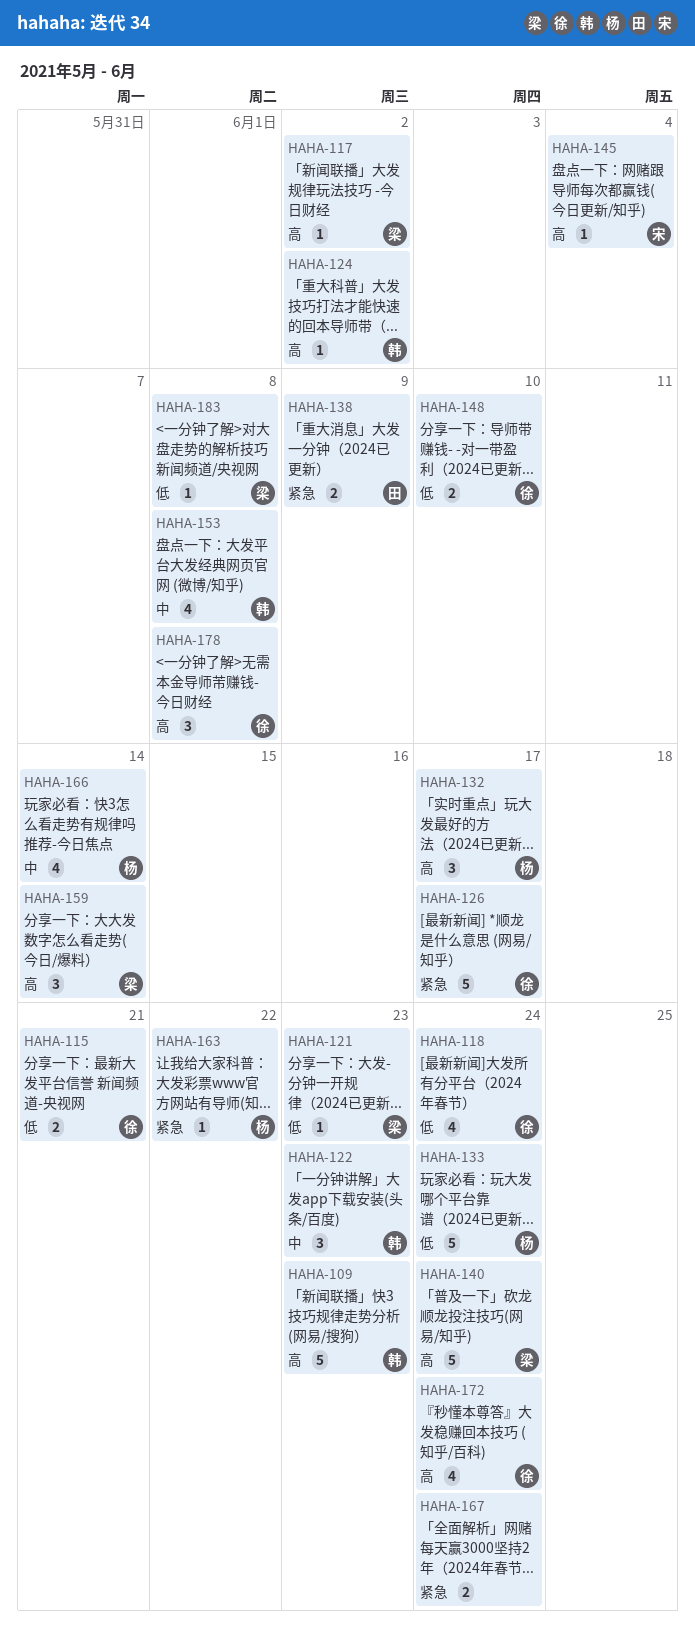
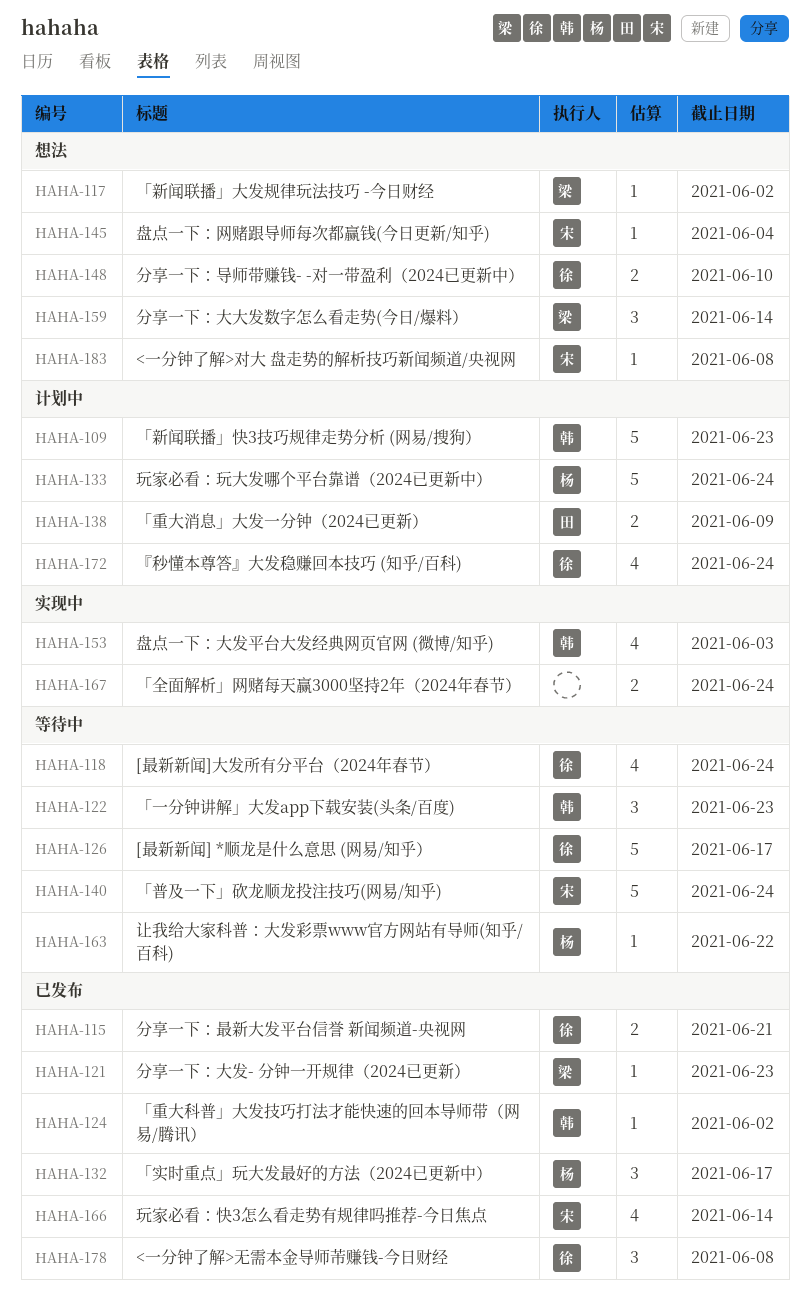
HAHA-140, owner: 梁 -> 宋
HAHA-153, due: Jun 8 -> Jun 3
HAHA-166, owner: 杨 -> 宋
HAHA-183, owner: 梁 -> 宋

